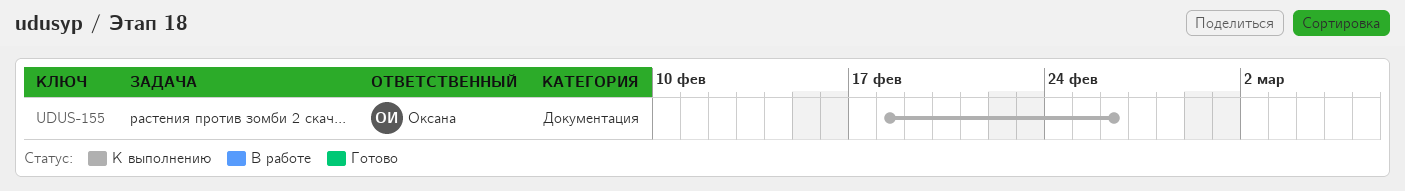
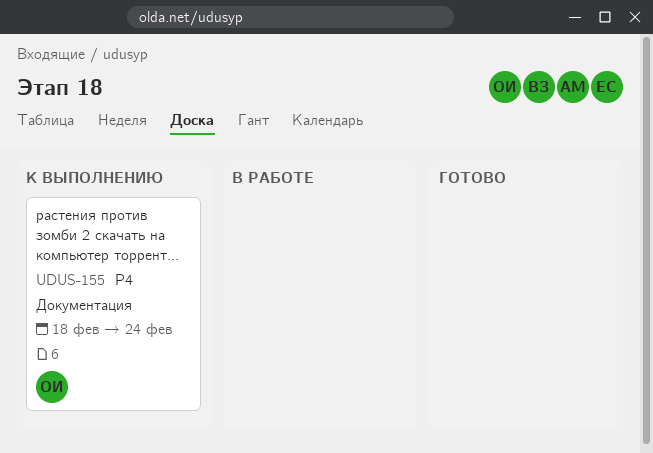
UDUS-155, due: Feb 26 -> Feb 24

